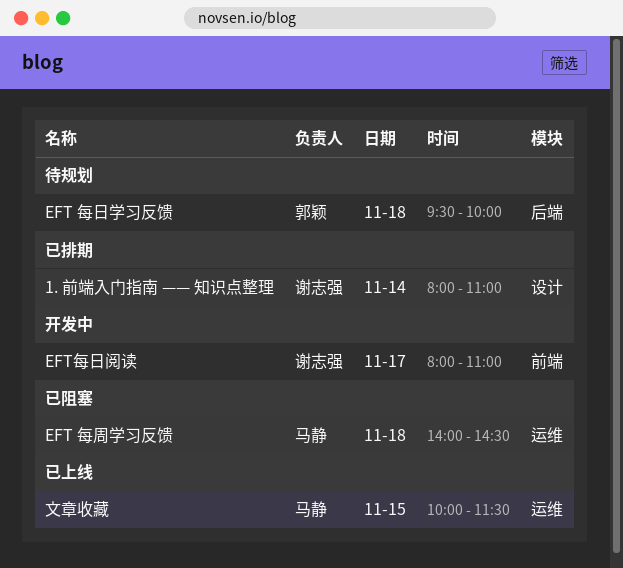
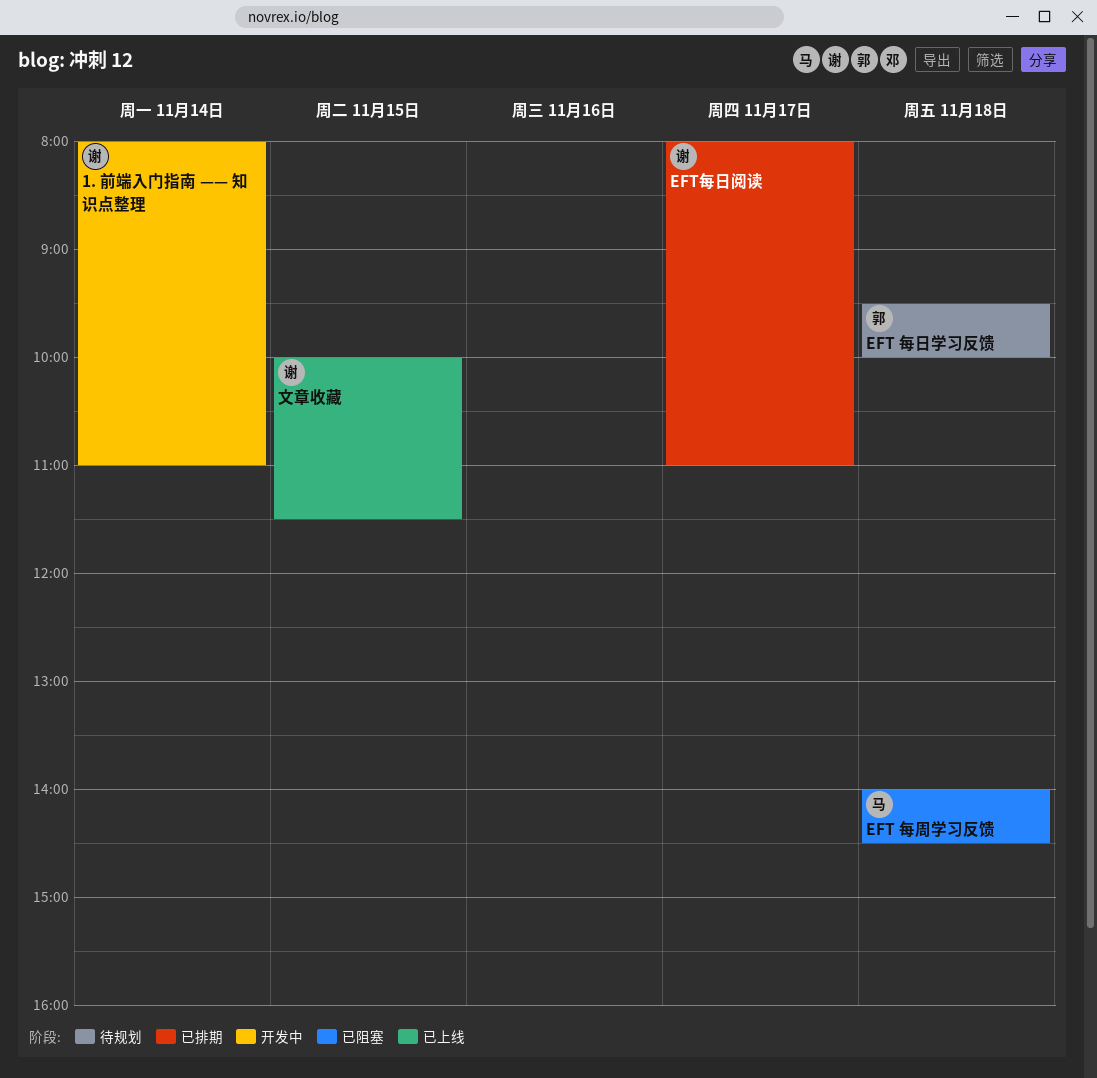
1. 前端入门指南 —— 知识点整理, status: 已排期 -> 开发中
EFT每日阅读, status: 开发中 -> 已排期
文章收藏, owner: 马静 -> 谢志强

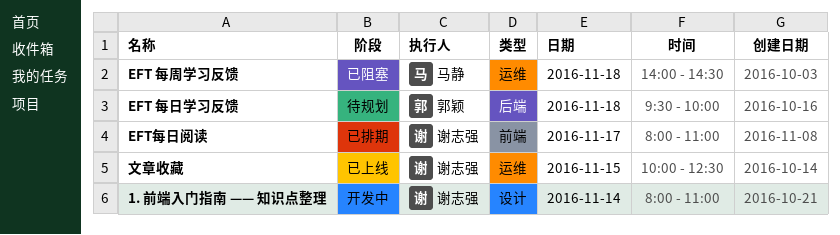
文章收藏, ends: 11:30 -> 12:30

